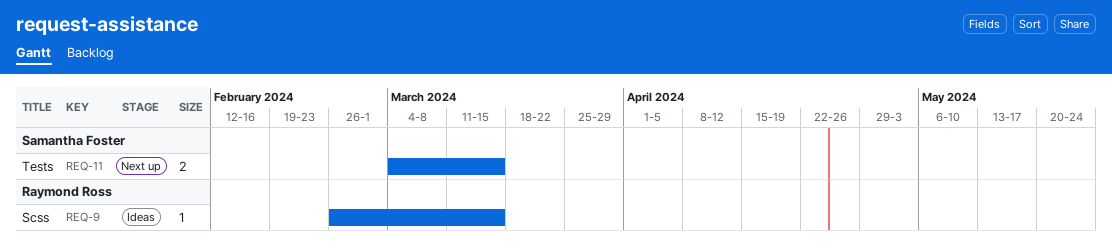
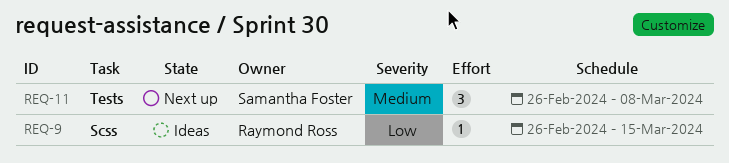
REQ-11, estimate: 2 -> 3
REQ-11, start: Mar 4 -> Feb 26
REQ-11, due: Mar 15 -> Mar 8

